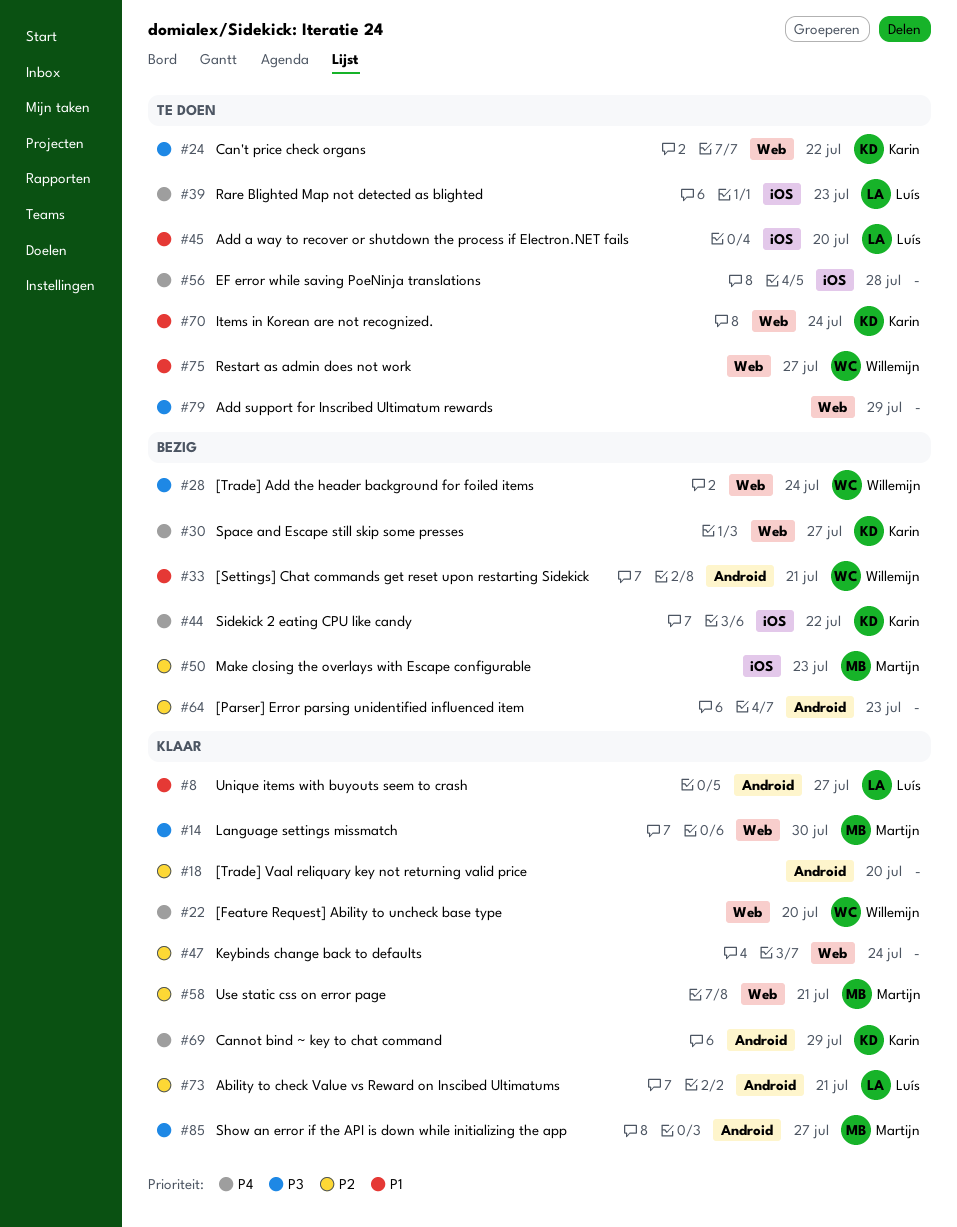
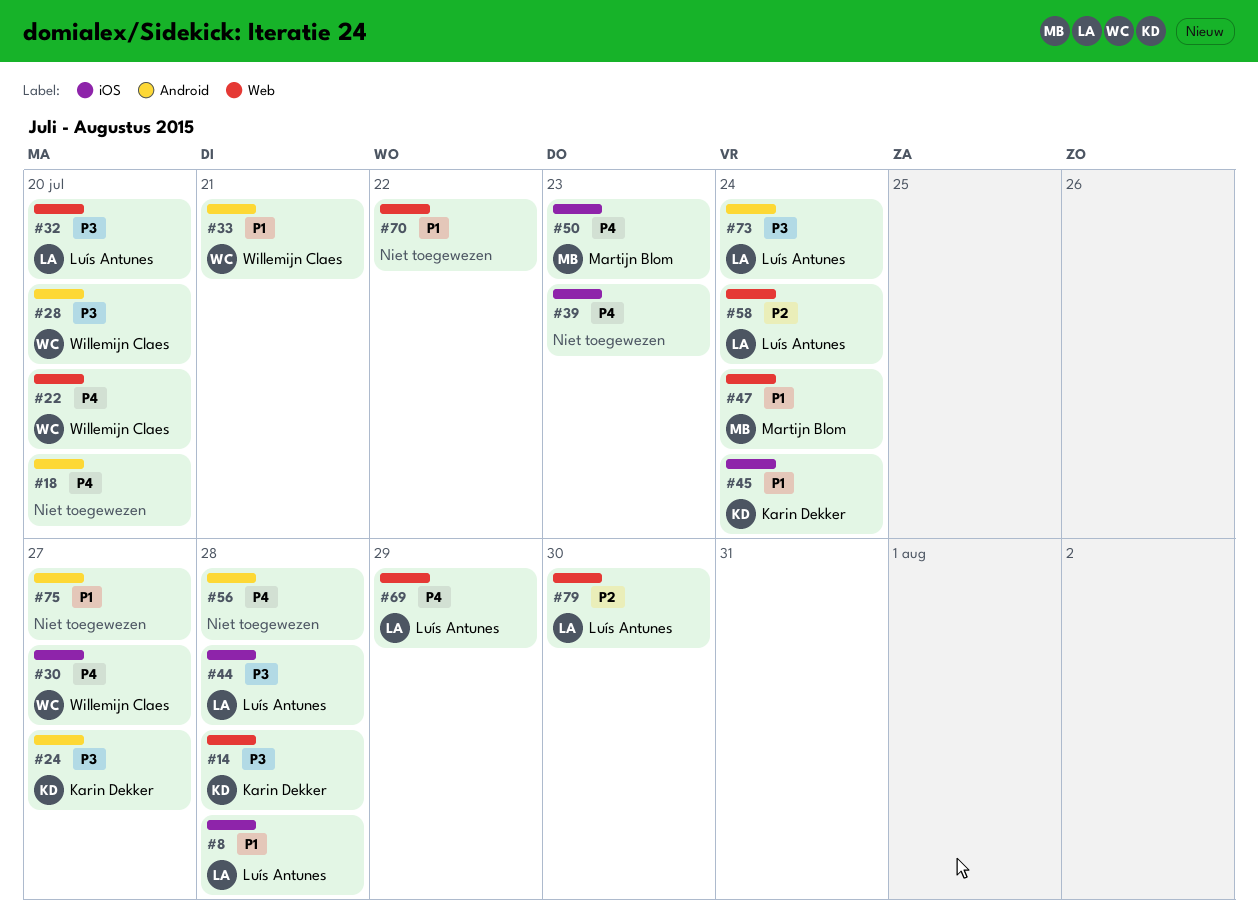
#8, label: Android -> iOS
#8, due: Jul 27 -> Jul 28
#14, owner: Martijn Blom -> Karin Dekker
#14, due: Jul 30 -> Jul 28
#18, priority: P2 -> P4
#24, label: Web -> Android
#24, due: Jul 22 -> Jul 27
#28, label: Web -> Android
#28, due: Jul 24 -> Jul 20
#30, owner: Karin Dekker -> Willemijn Claes
#30, label: Web -> iOS
#32: none -> present
#39, owner: Luís Antunes -> none
#44, owner: Karin Dekker -> Luís Antunes
#44, priority: P4 -> P3
#44, due: Jul 22 -> Jul 28
#45, owner: Luís Antunes -> Karin Dekker
#45, due: Jul 20 -> Jul 24
#47, owner: none -> Martijn Blom
#47, priority: P2 -> P1
#50, priority: P2 -> P4
#56, label: iOS -> Android
#58, owner: Martijn Blom -> Luís Antunes
#58, due: Jul 21 -> Jul 24
#64: present -> none
#69, owner: Karin Dekker -> Luís Antunes
#69, label: Android -> Web
#70, owner: Karin Dekker -> none
#70, due: Jul 24 -> Jul 22
#73, priority: P2 -> P3
#73, due: Jul 21 -> Jul 24
#75, owner: Willemijn Claes -> none
#75, label: Web -> Android
#79, owner: none -> Luís Antunes
#79, priority: P3 -> P2
#79, due: Jul 29 -> Jul 30
#85: present -> none

